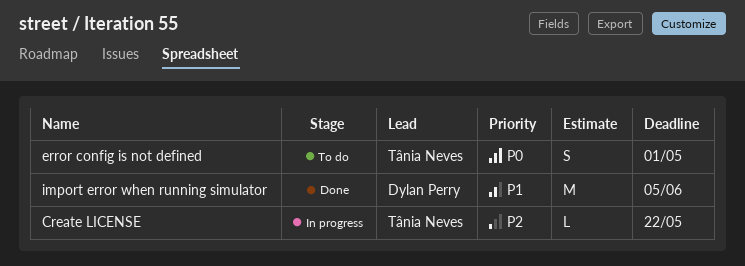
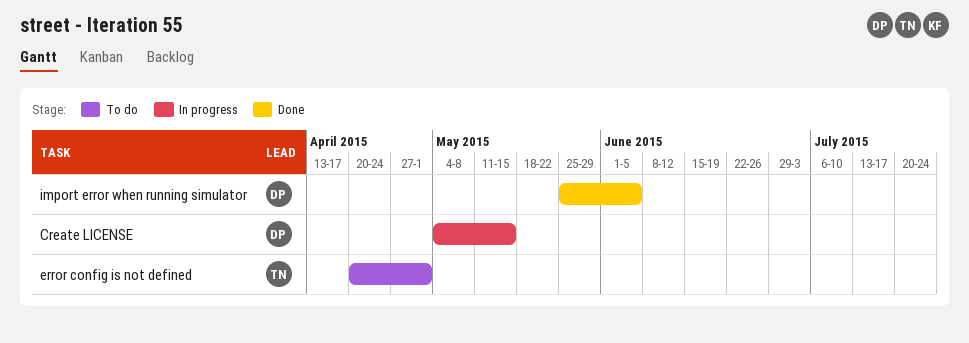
Create LICENSE, owner: Tânia Neves -> Dylan Perry
Create LICENSE, due: May 22 -> May 15

